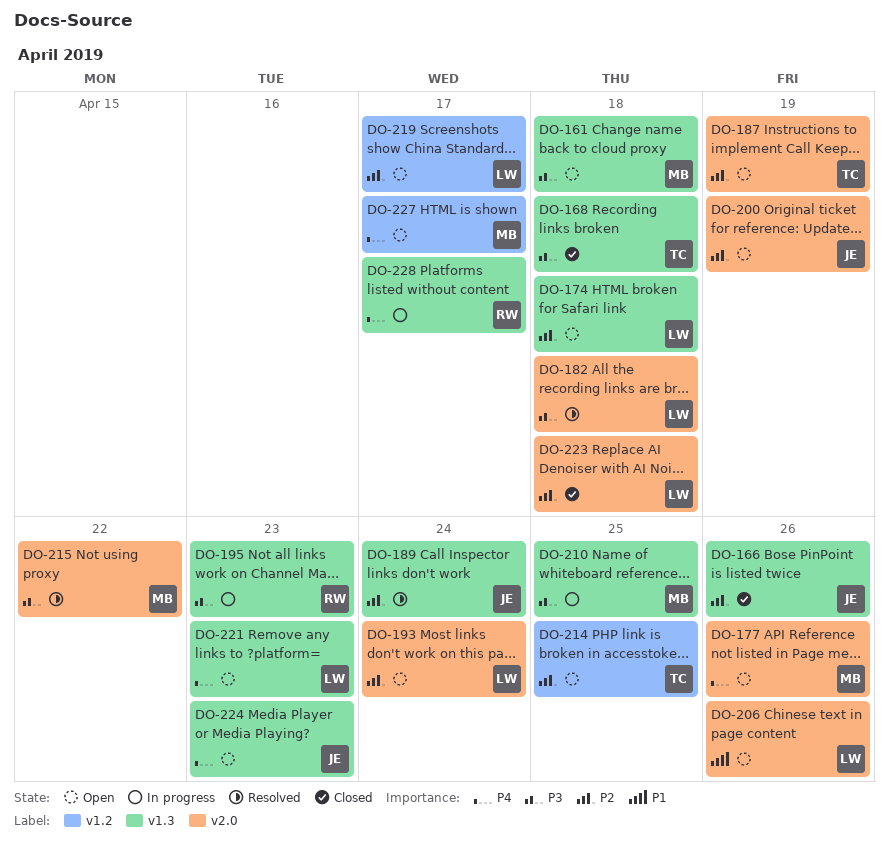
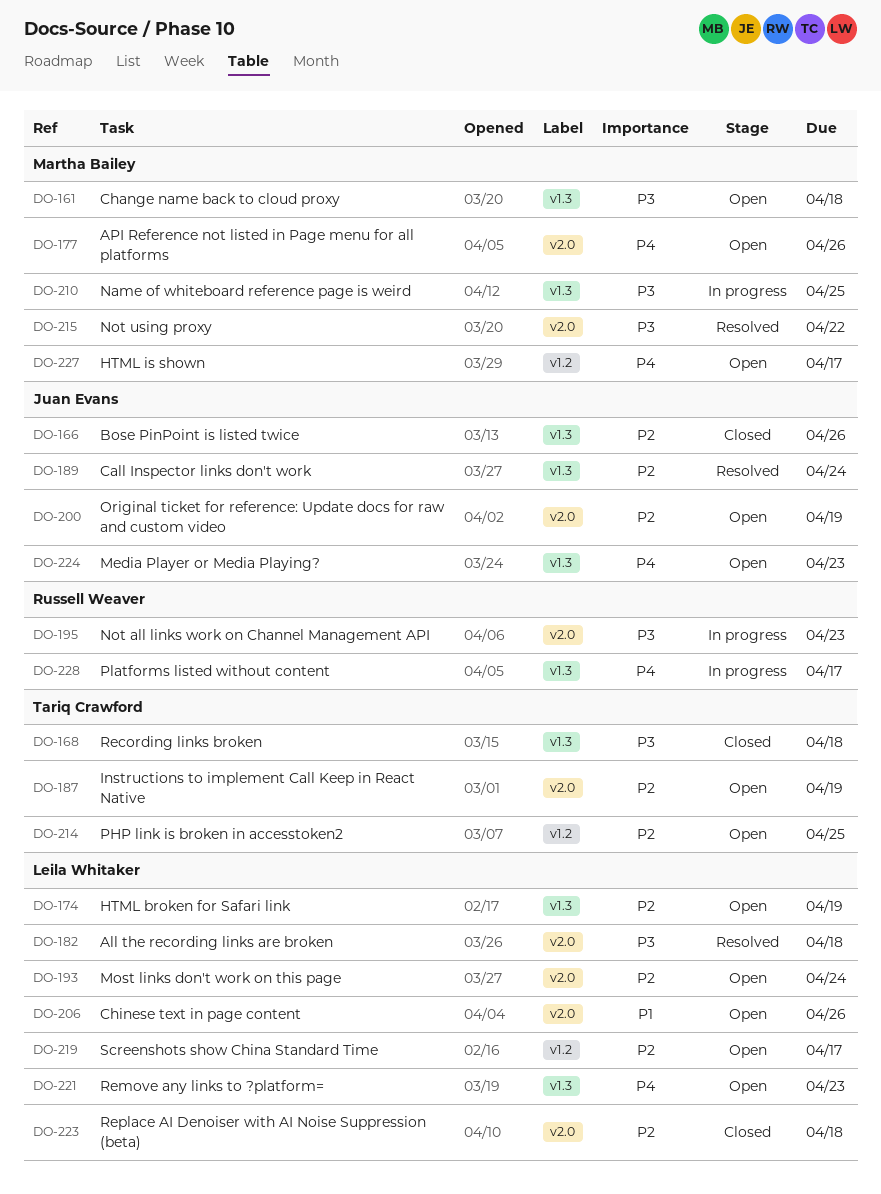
DO-174, due: Apr 18 -> Apr 19
DO-195, label: v1.3 -> v2.0

